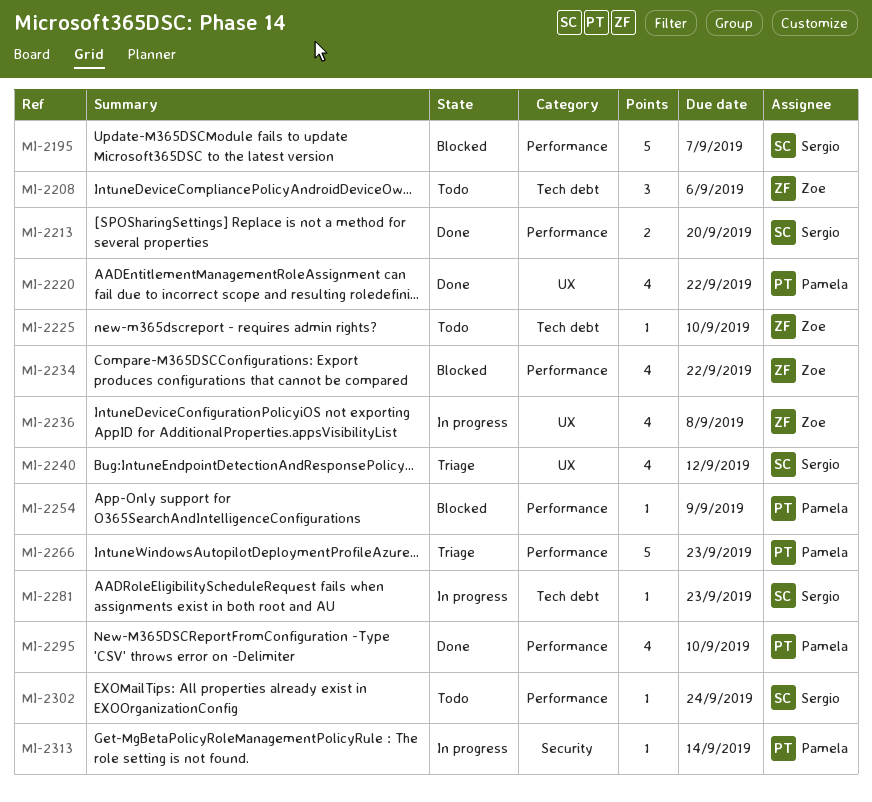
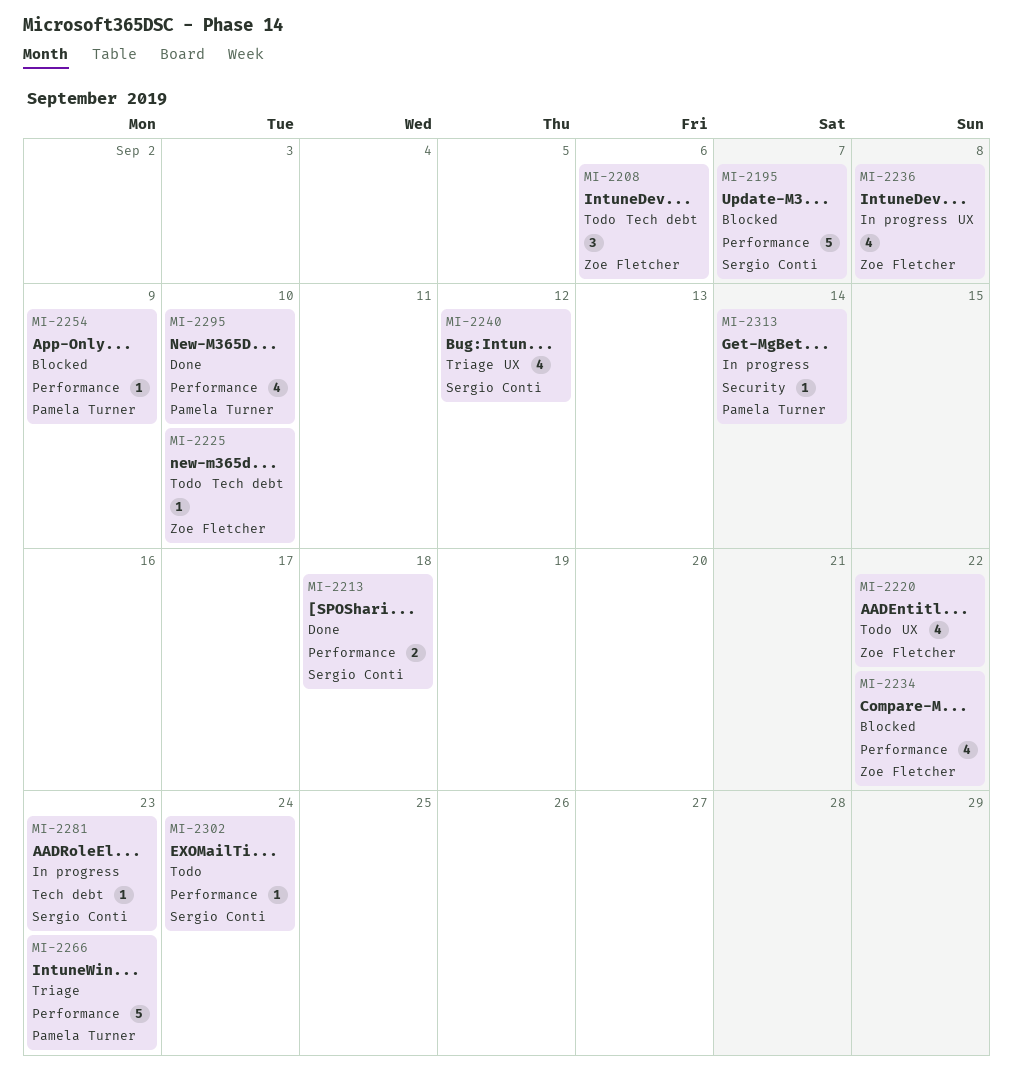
MI-2213, due: Sep 20 -> Sep 18
MI-2220, status: Done -> Todo
MI-2220, owner: Pamela Turner -> Zoe Fletcher

